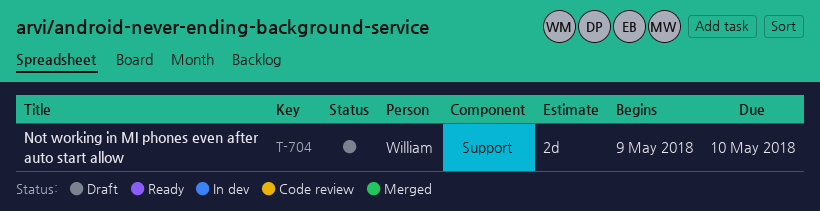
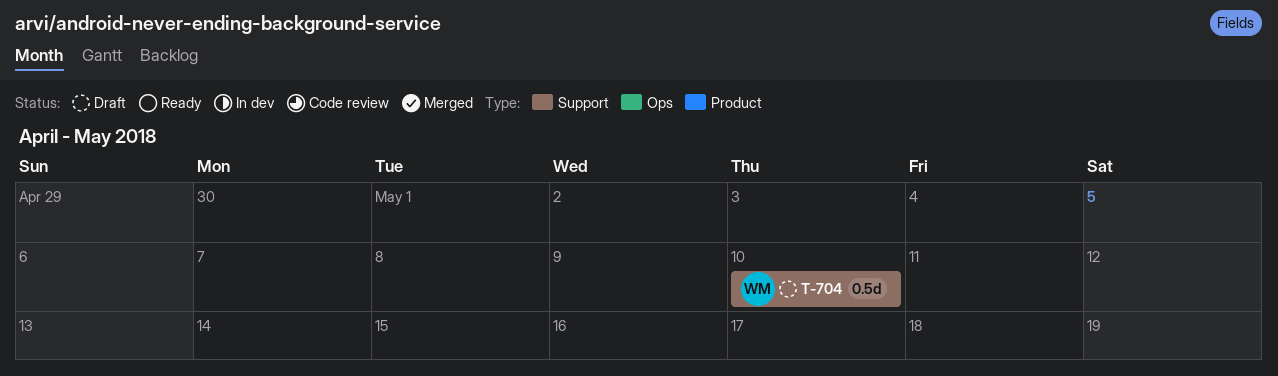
T-704, estimate: 2d -> 0.5d
T-704, start: May 9 -> May 10

